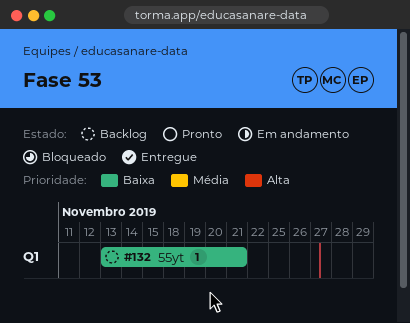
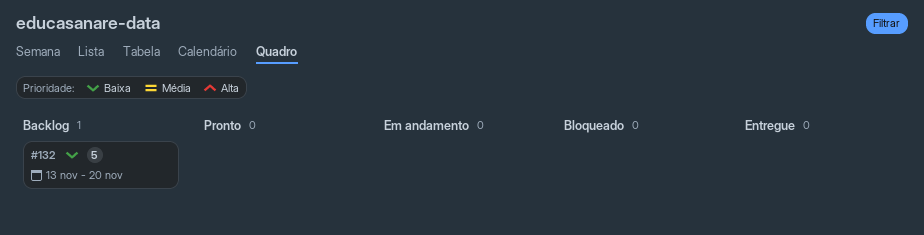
#132, estimate: 1 -> 5
#132, due: Nov 21 -> Nov 20

